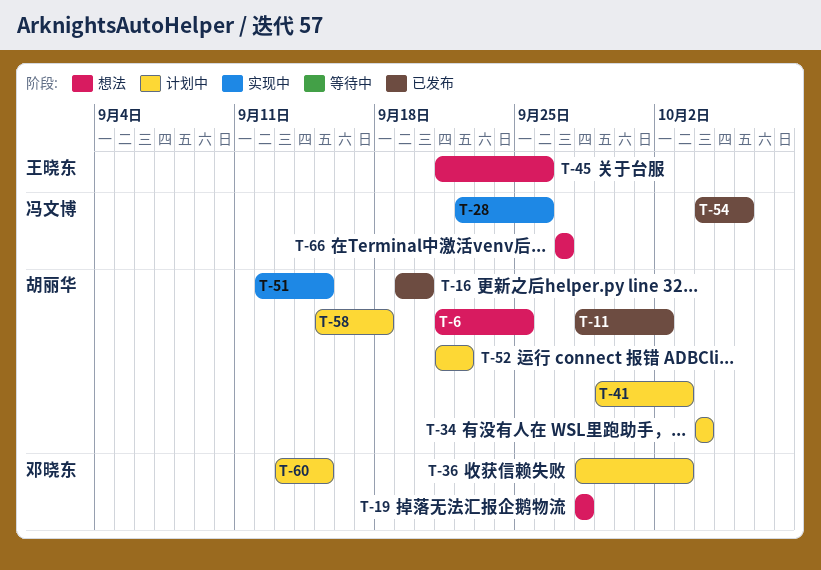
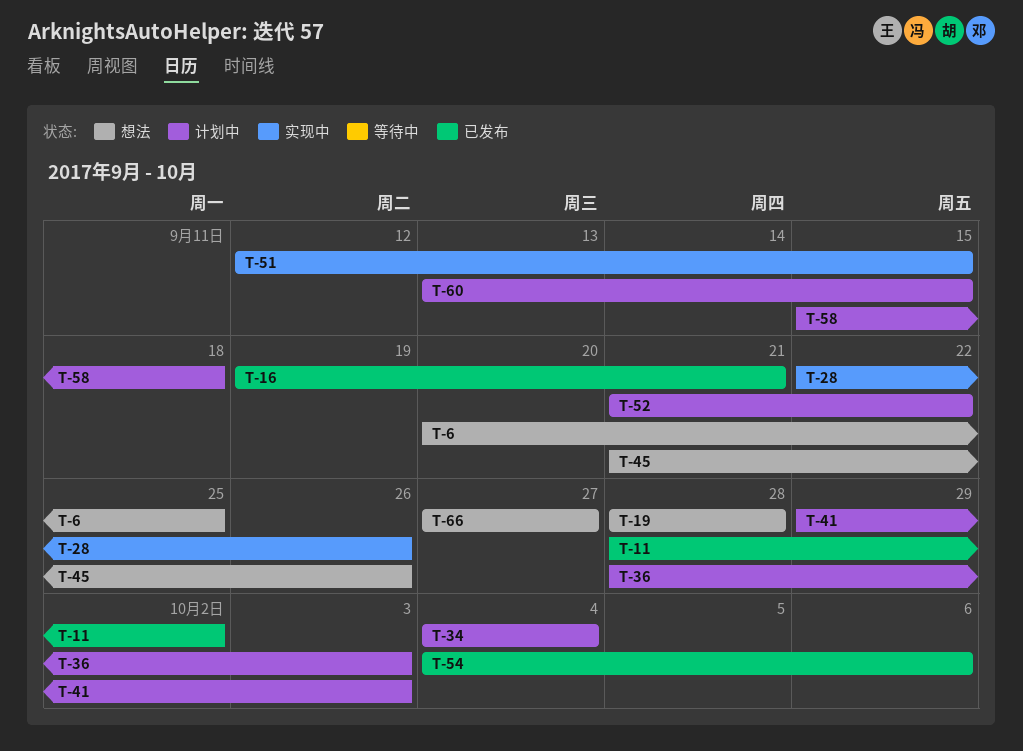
T-6, start: Sep 21 -> Sep 20
T-16, due: Sep 20 -> Sep 21

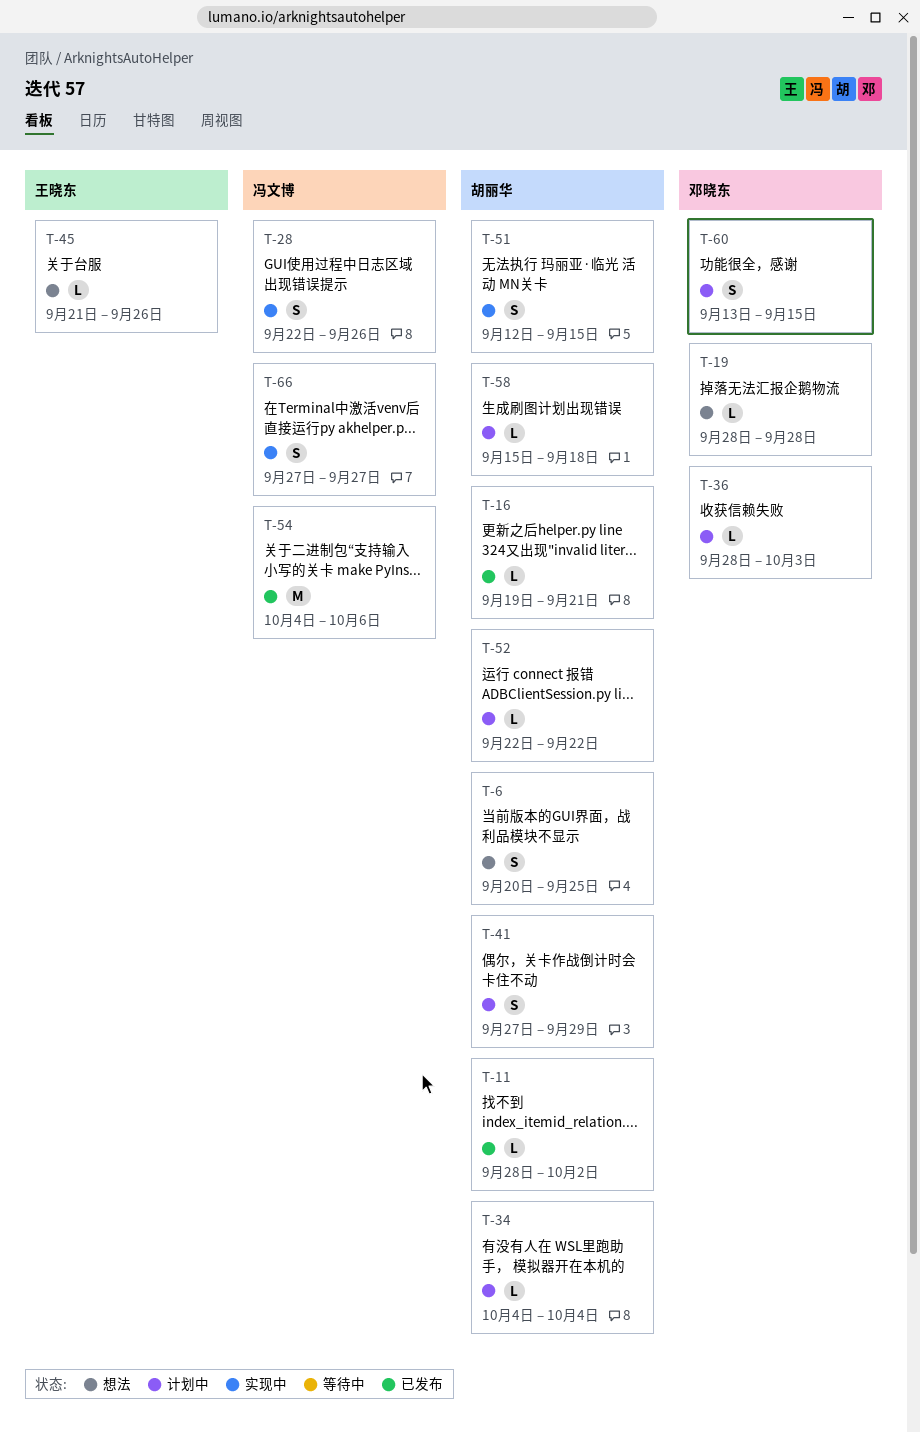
T-41, start: Sep 29 -> Sep 27
T-41, due: Oct 3 -> Sep 29
T-52, start: Sep 21 -> Sep 22
T-66, status: 想法 -> 实现中

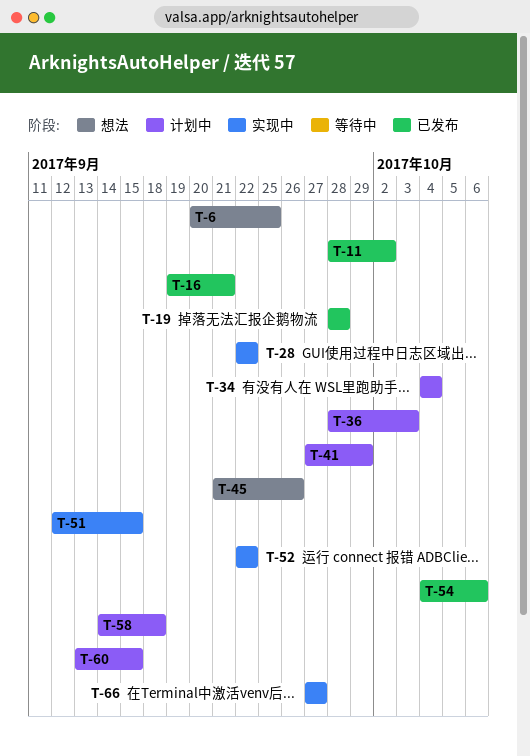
T-19, status: 想法 -> 已发布
T-28, due: Sep 26 -> Sep 22
T-52, status: 计划中 -> 实现中
T-58, start: Sep 15 -> Sep 14

